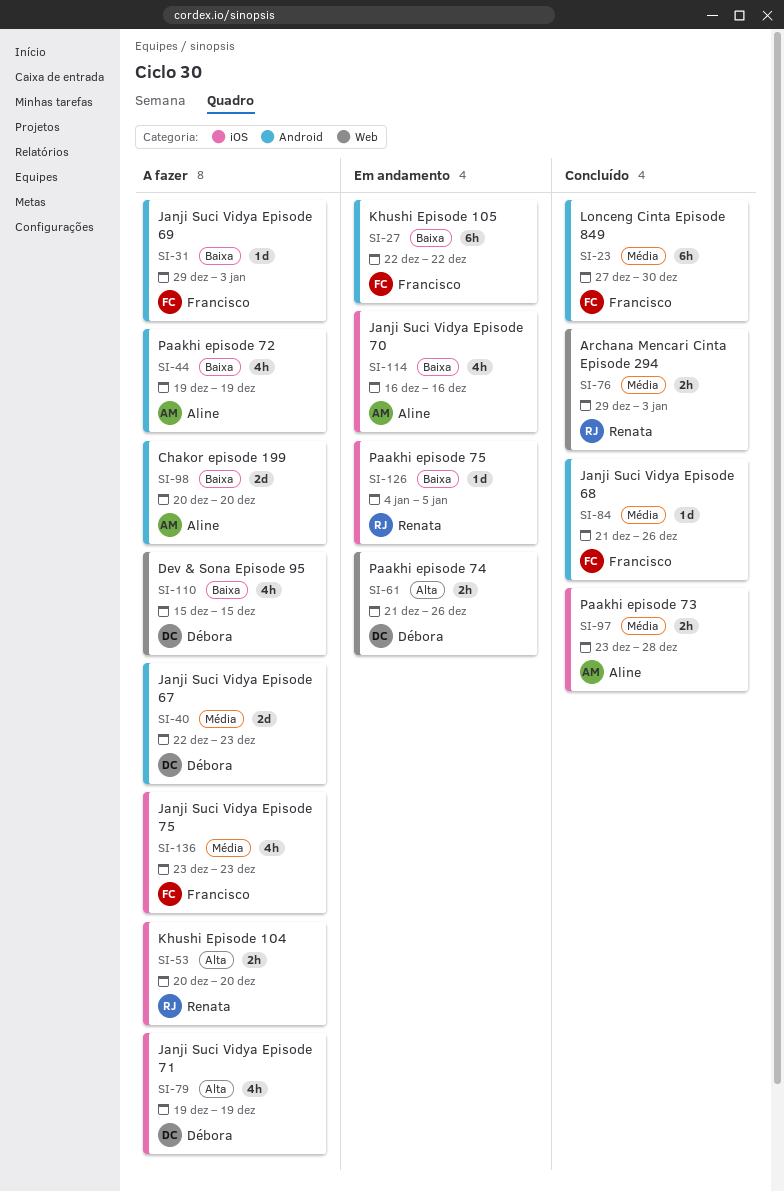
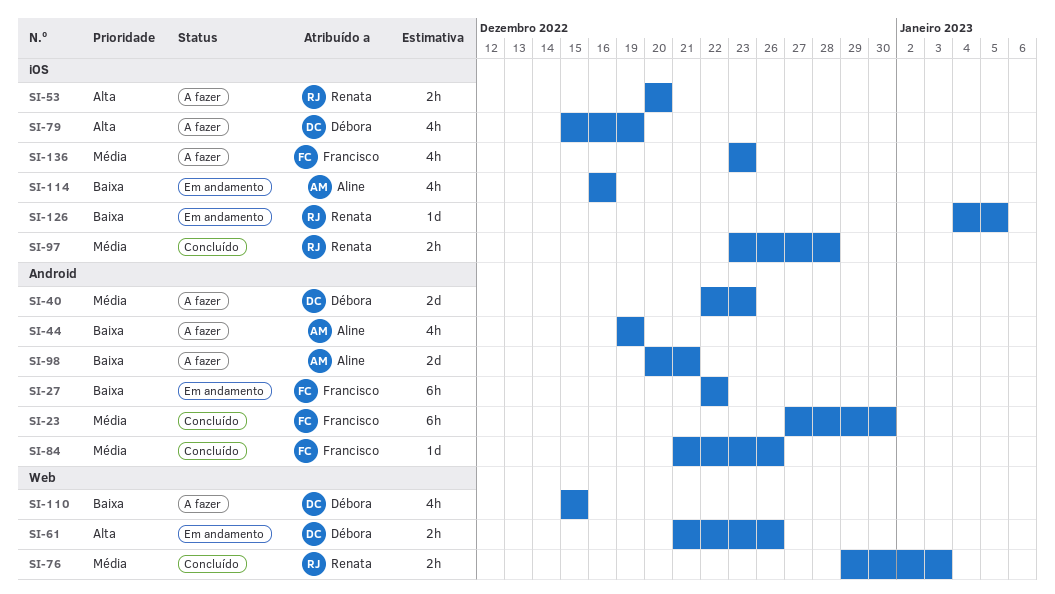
SI-31: present -> none
SI-79, start: Dec 19 -> Dec 15
SI-97, owner: Aline -> Renata
SI-98, due: Dec 20 -> Dec 21

